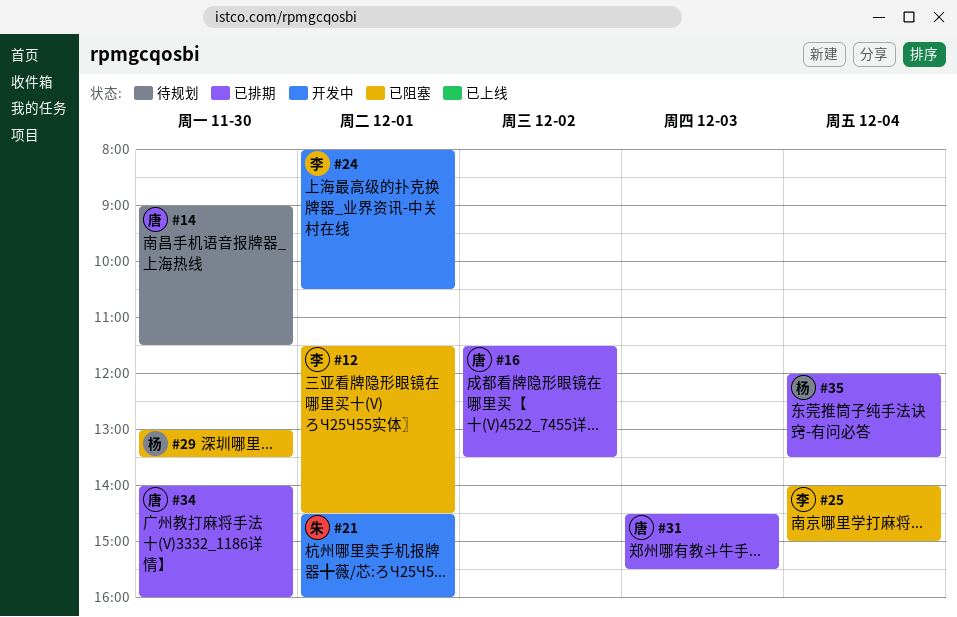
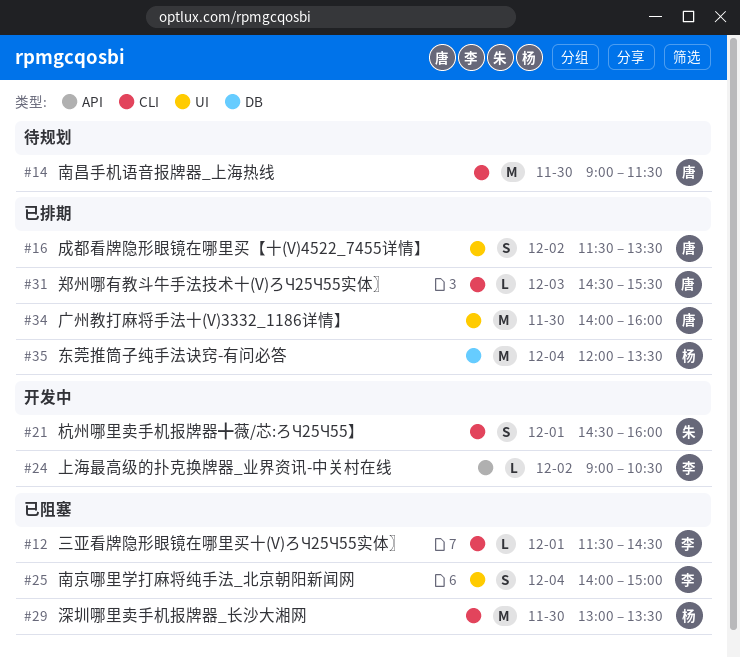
#24, day: Dec 1 -> Dec 2
#24, begins: 08:00 -> 09:00

